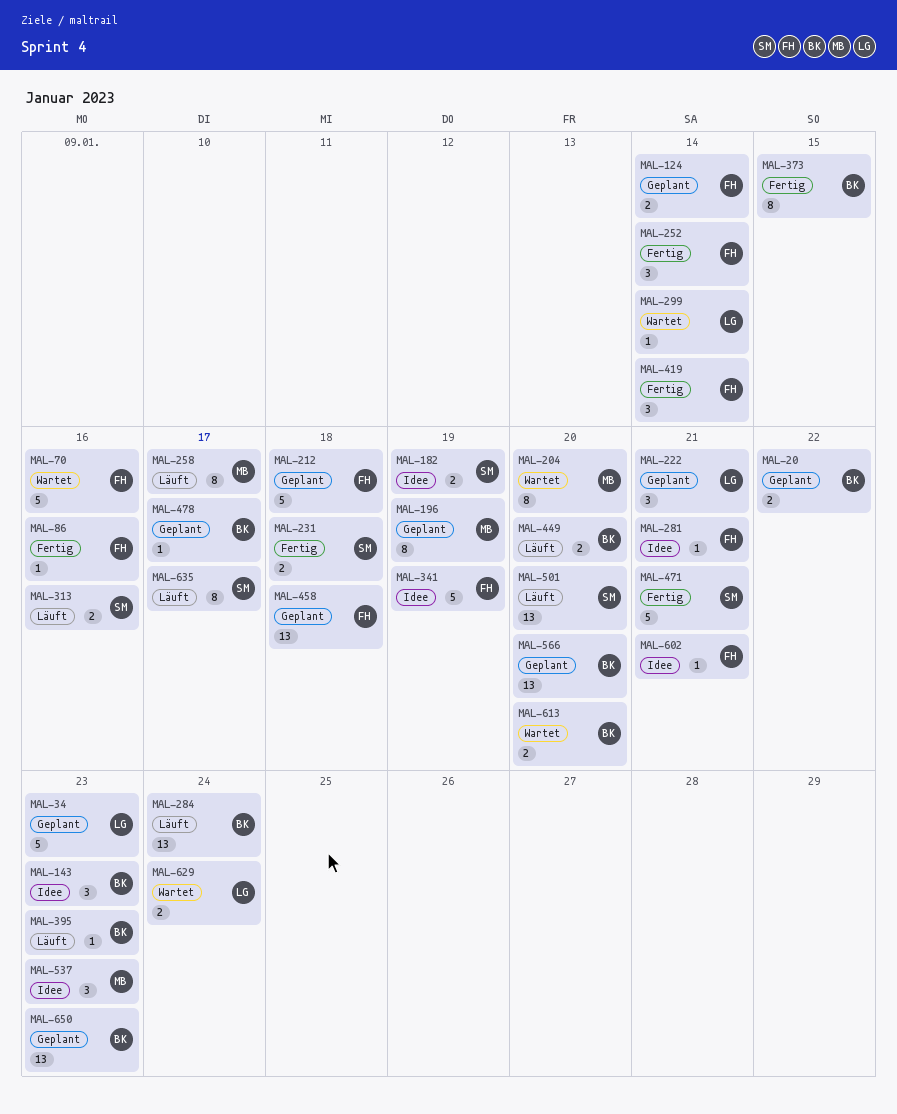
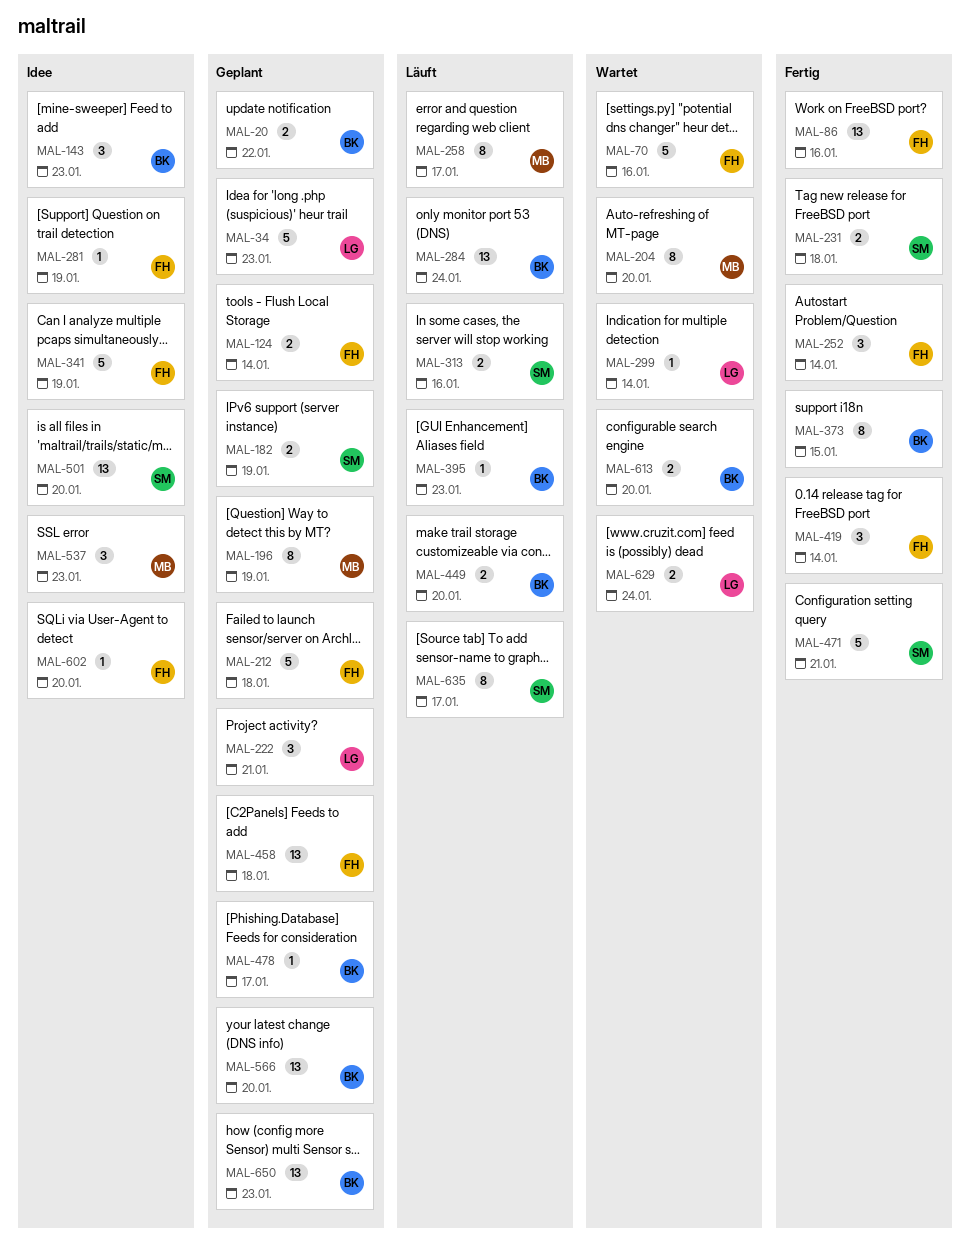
MAL-86, estimate: 1 -> 13
MAL-182, status: Idee -> Geplant
MAL-281, due: Jan 21 -> Jan 19
MAL-501, status: Läuft -> Idee
MAL-602, due: Jan 21 -> Jan 20

